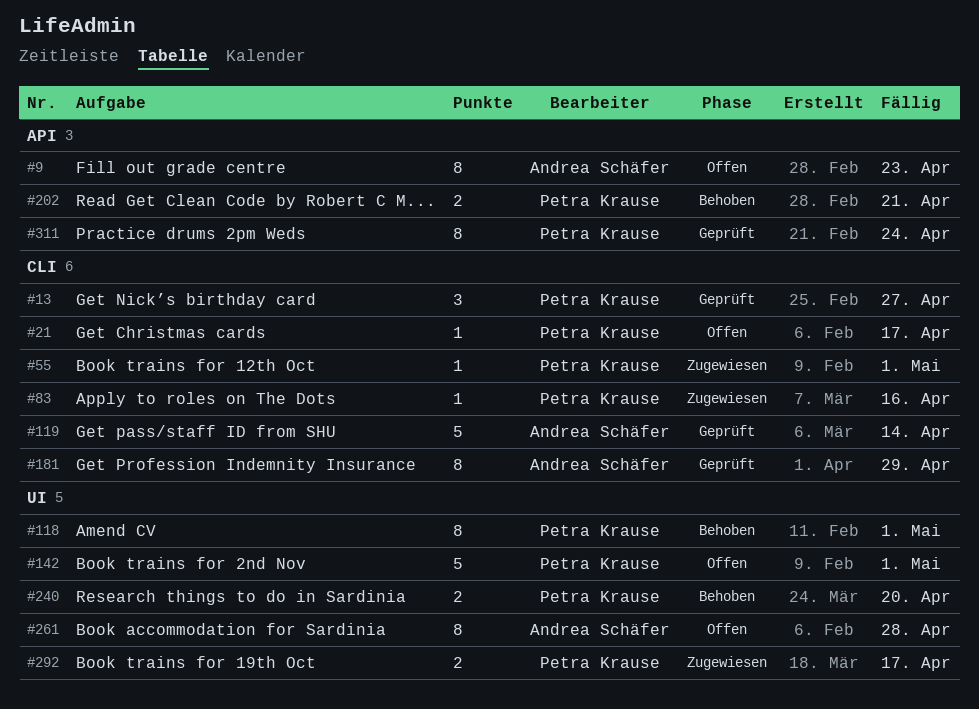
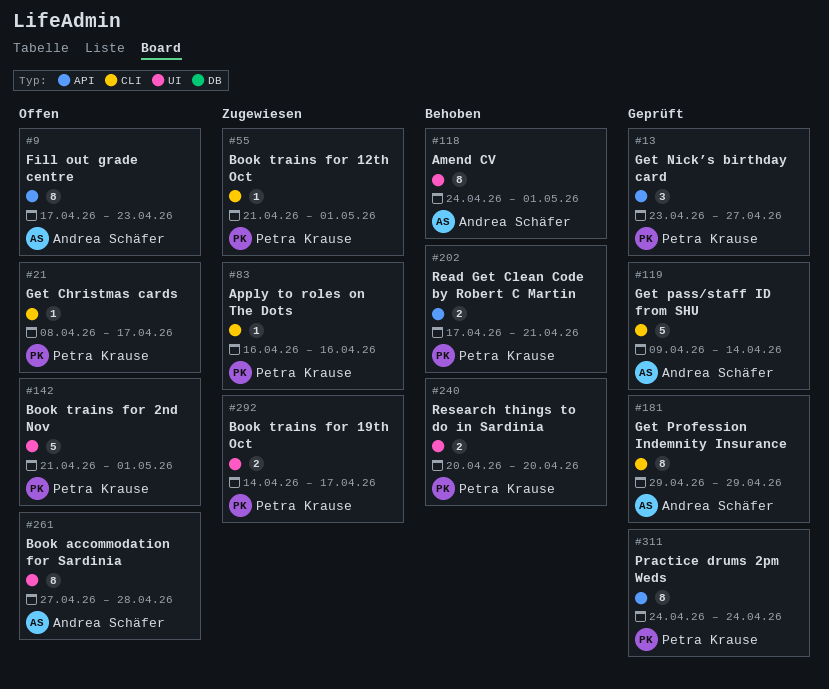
#13, label: CLI -> API
#118, owner: Petra Krause -> Andrea Schäfer

